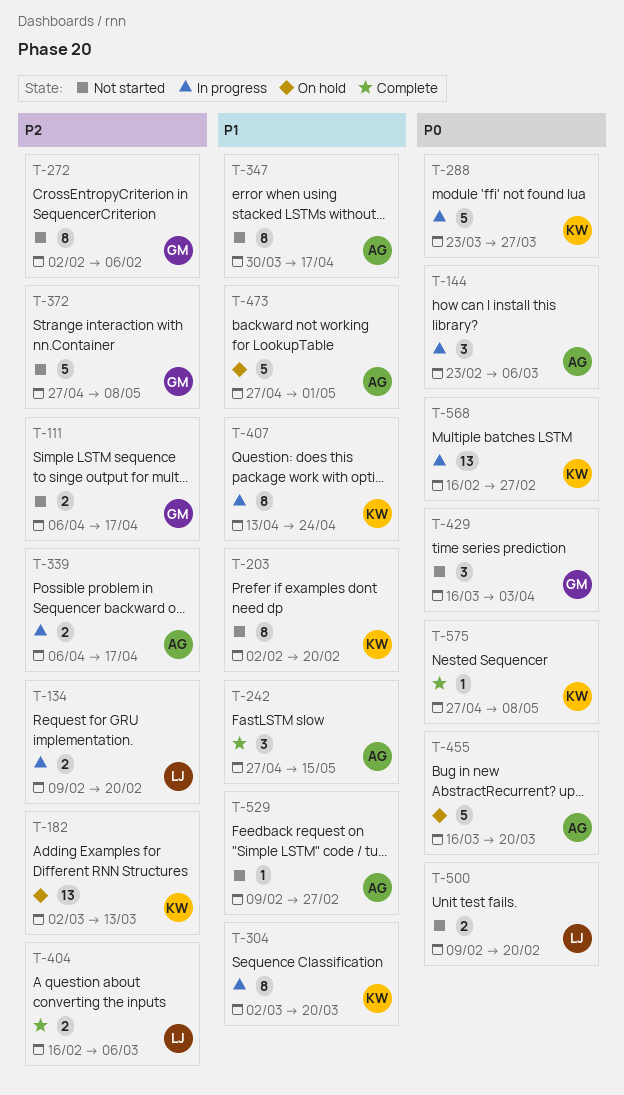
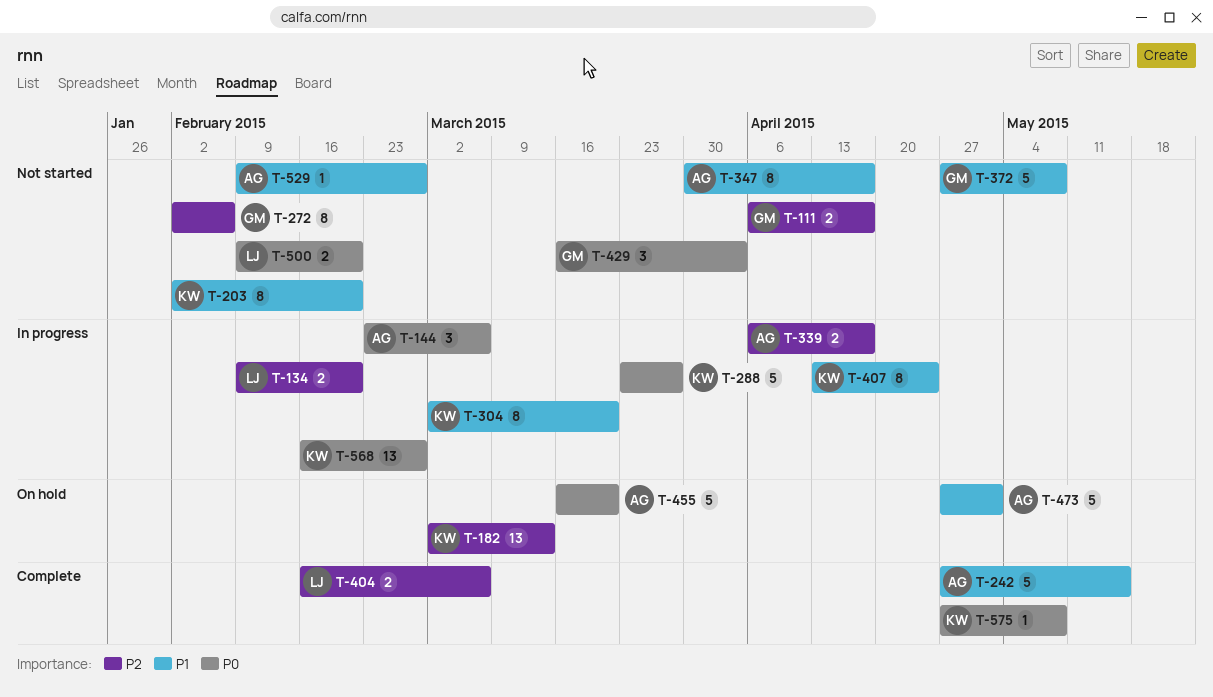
T-242, estimate: 3 -> 5
T-372, priority: P2 -> P1

